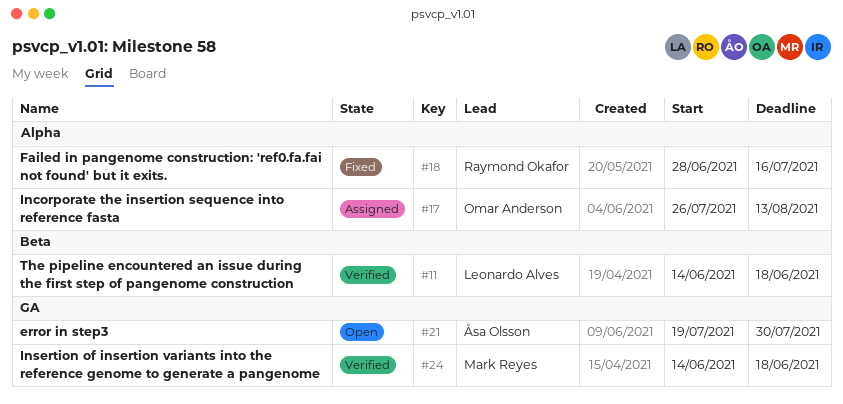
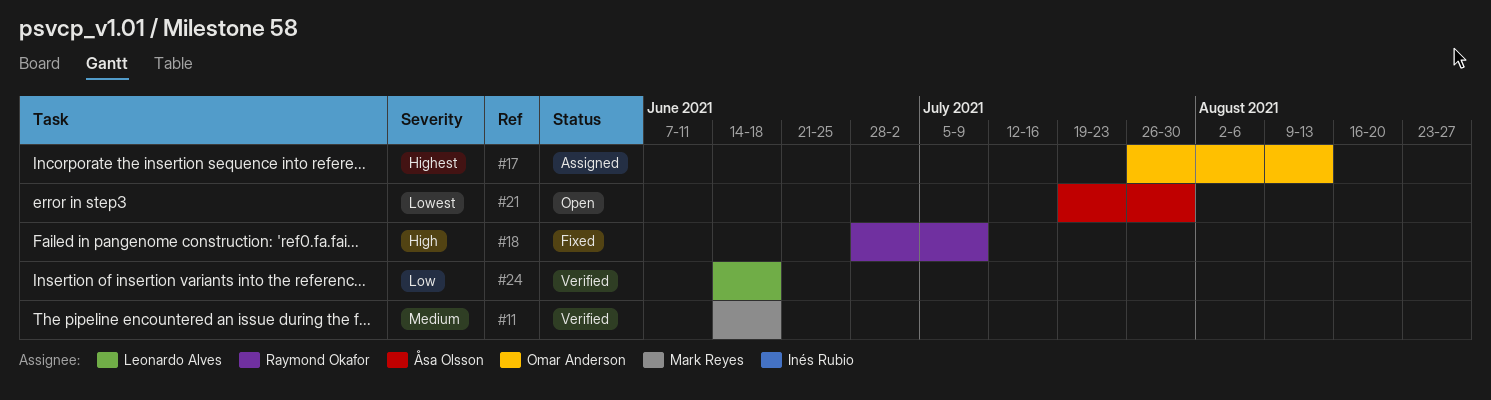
#11, owner: Leonardo Alves -> Mark Reyes
#18, due: Jul 16 -> Jul 9
#24, owner: Mark Reyes -> Leonardo Alves

